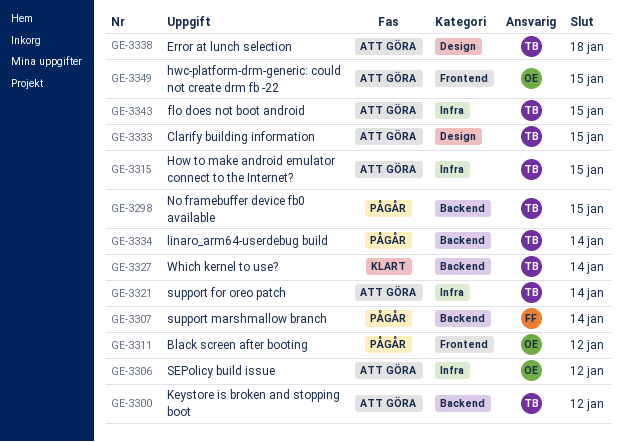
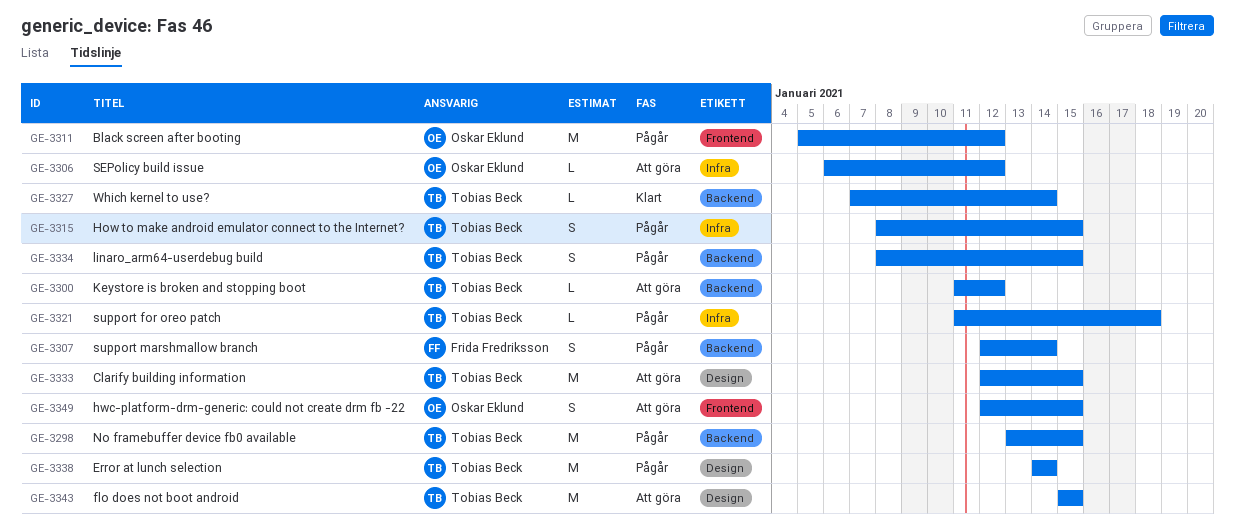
GE-3315, status: Att göra -> Pågår
GE-3321, status: Att göra -> Pågår
GE-3321, due: Jan 14 -> Jan 18
GE-3334, due: Jan 14 -> Jan 15
GE-3338, status: Att göra -> Pågår
GE-3338, due: Jan 18 -> Jan 14
GE-3343, label: Infra -> Design

